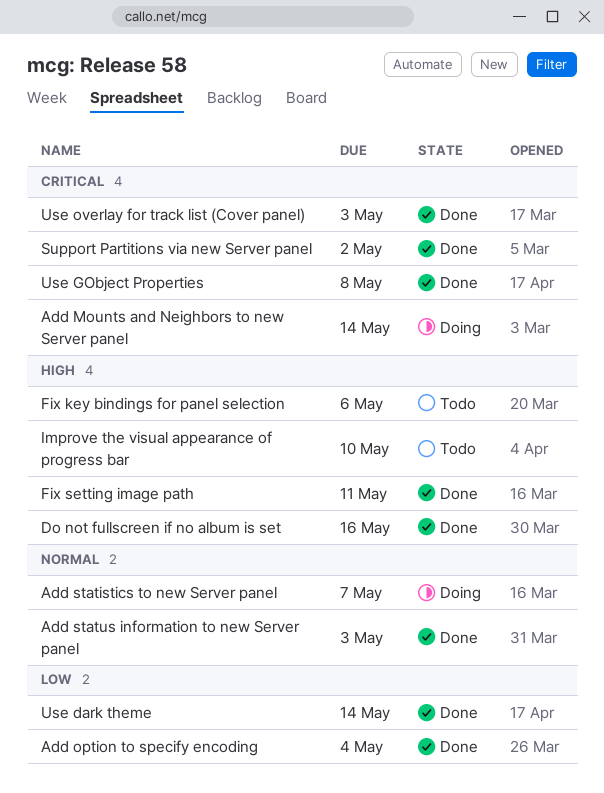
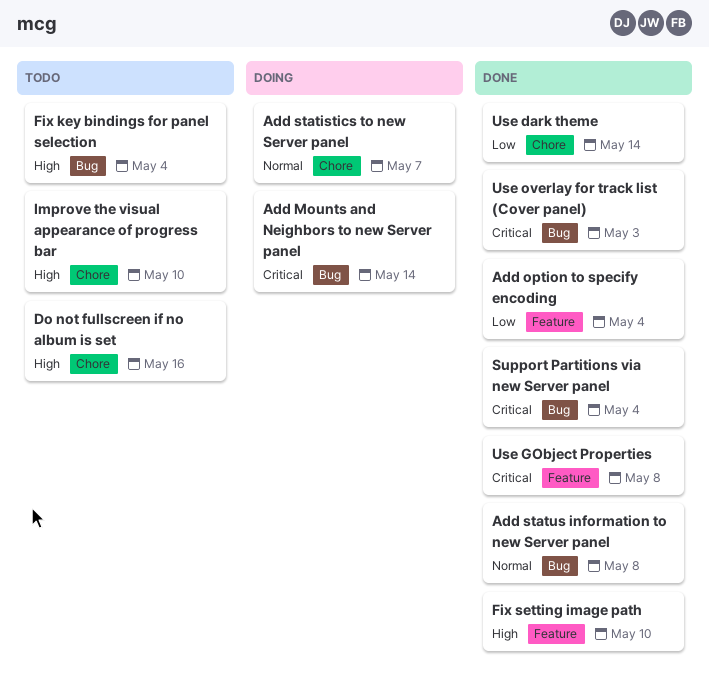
Add status information to new Server panel, due: May 3 -> May 8
Do not fullscreen if no album is set, status: Done -> Todo
Fix key bindings for panel selection, due: May 6 -> May 4
Fix setting image path, due: May 11 -> May 10
Support Partitions via new Server panel, due: May 2 -> May 4

